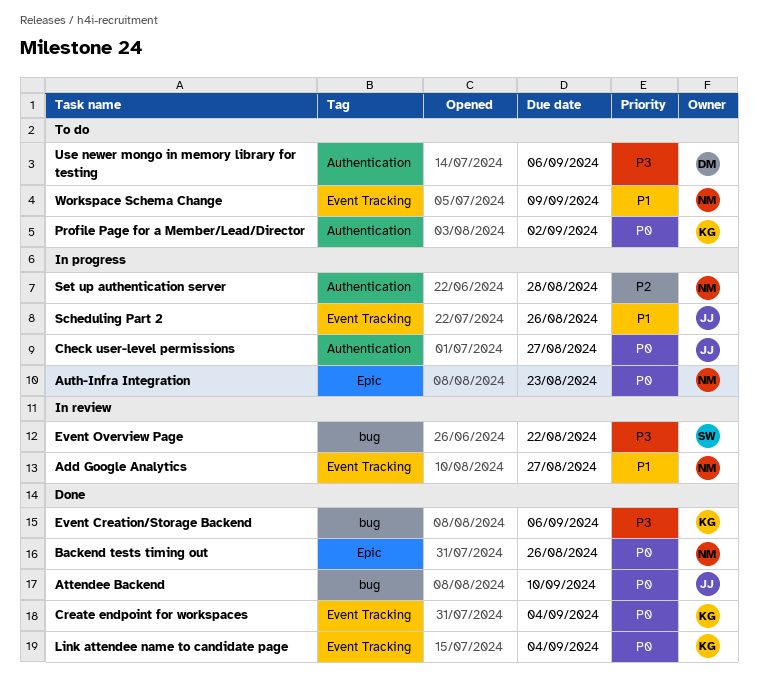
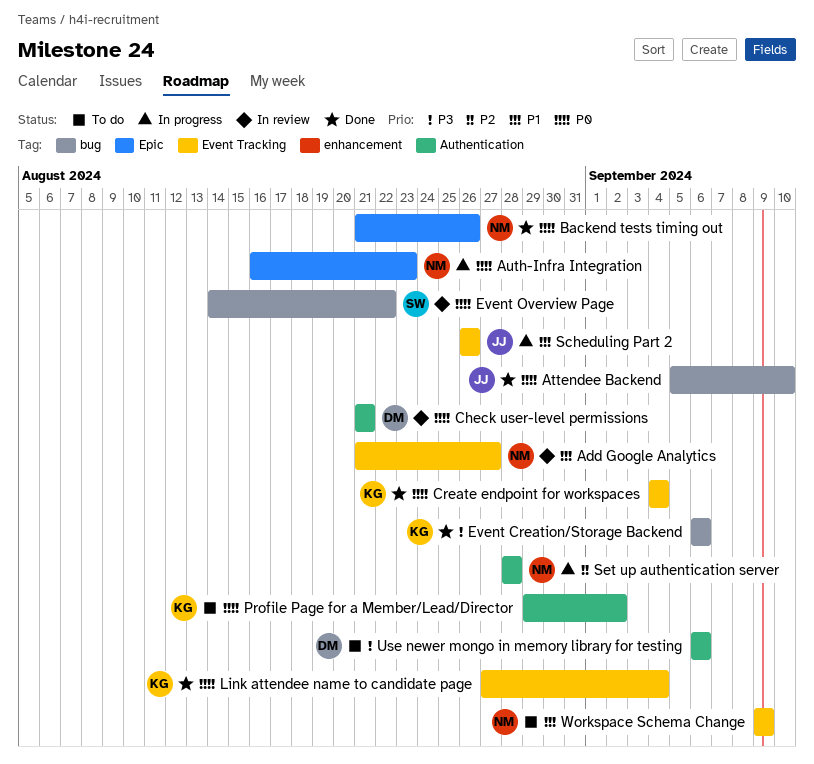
Check user-level permissions, status: In progress -> In review
Check user-level permissions, owner: JJ -> DM
Check user-level permissions, due: Aug 27 -> Aug 21
Event Overview Page, priority: P3 -> P0

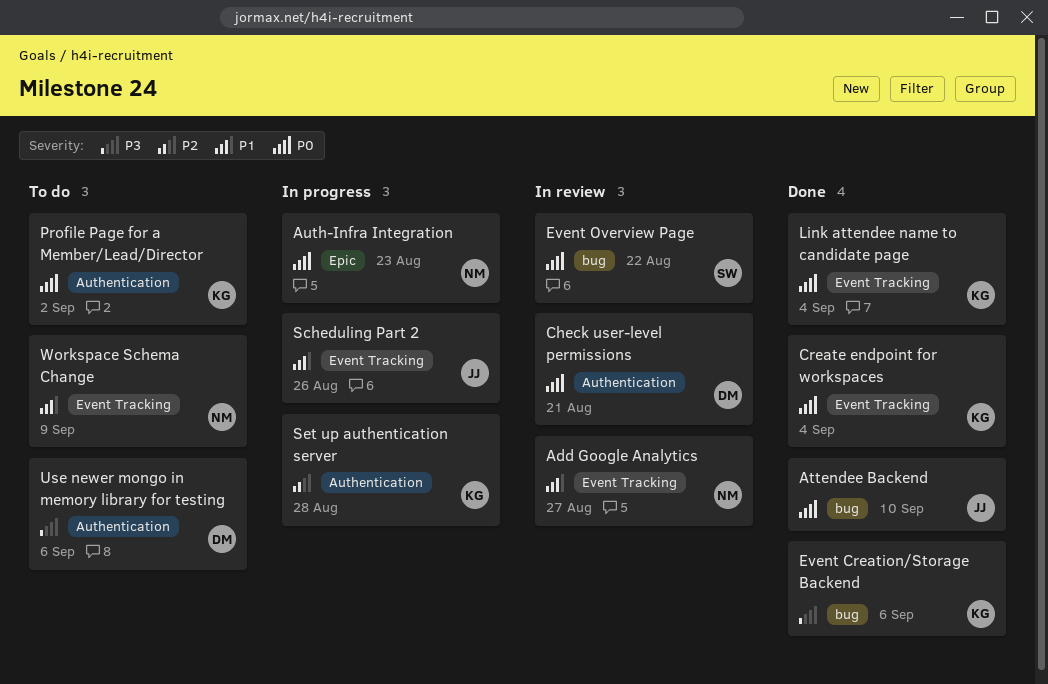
Backend tests timing out: present -> none
Set up authentication server, owner: NM -> KG

